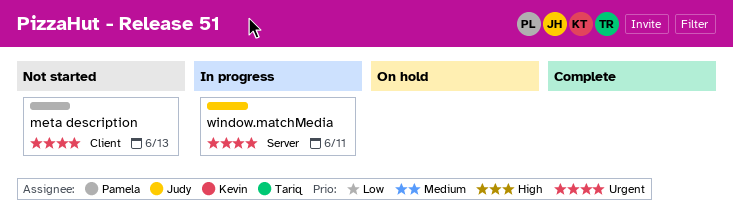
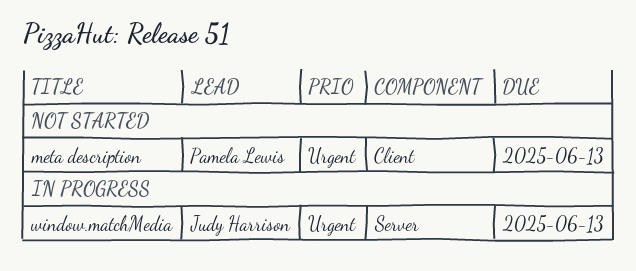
window.matchMedia, due: Jun 11 -> Jun 13

